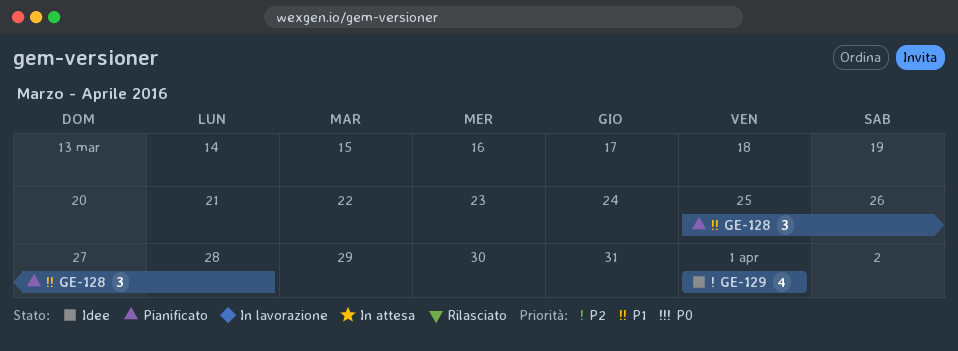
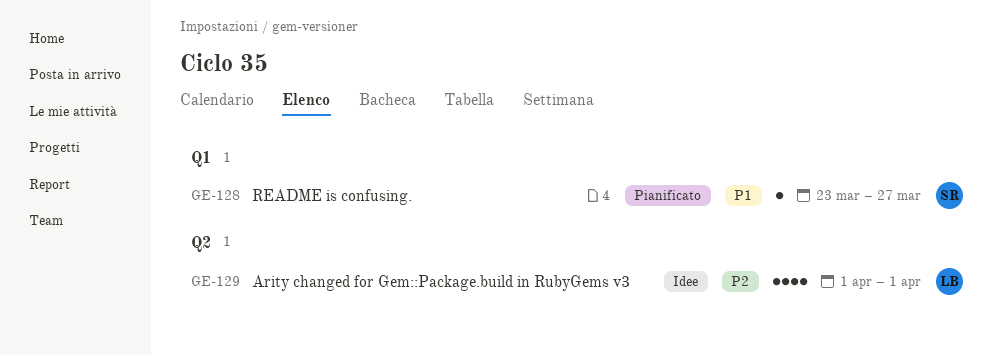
GE-128, estimate: 3 -> 1
GE-128, start: Mar 25 -> Mar 23
GE-128, due: Mar 28 -> Mar 27

